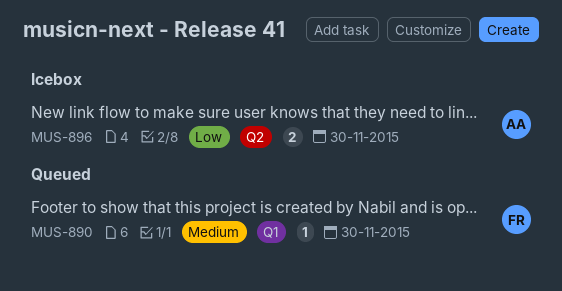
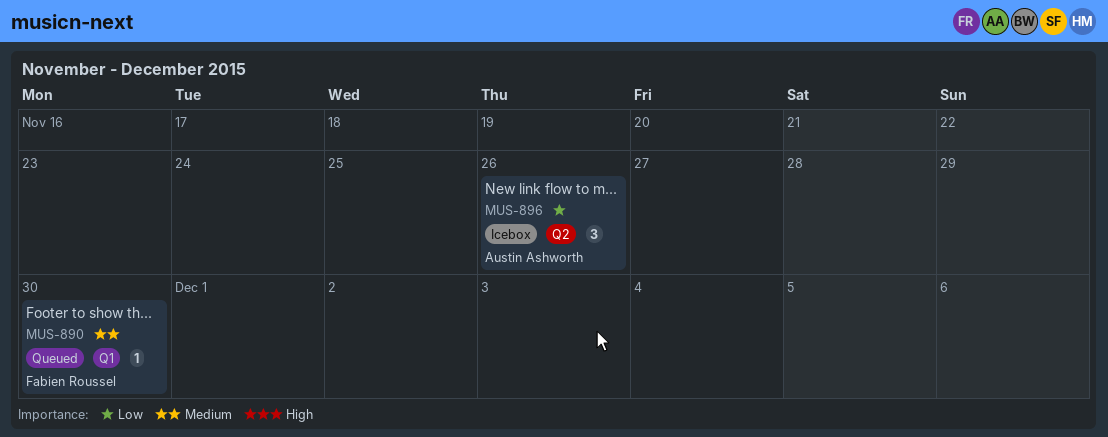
MUS-896, estimate: 2 -> 3
MUS-896, due: Nov 30 -> Nov 26

